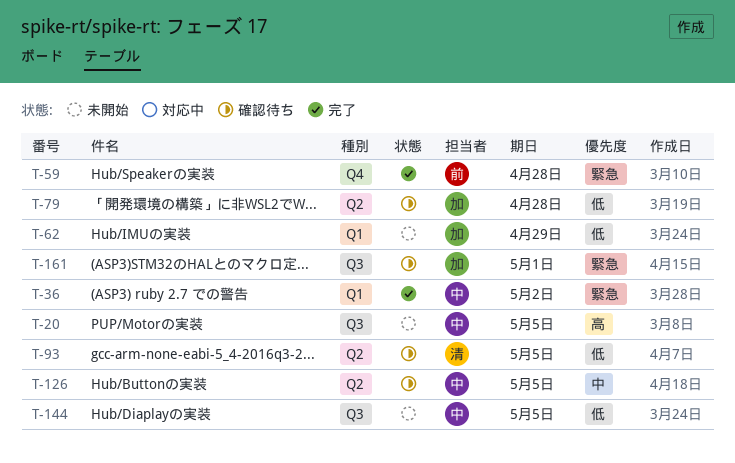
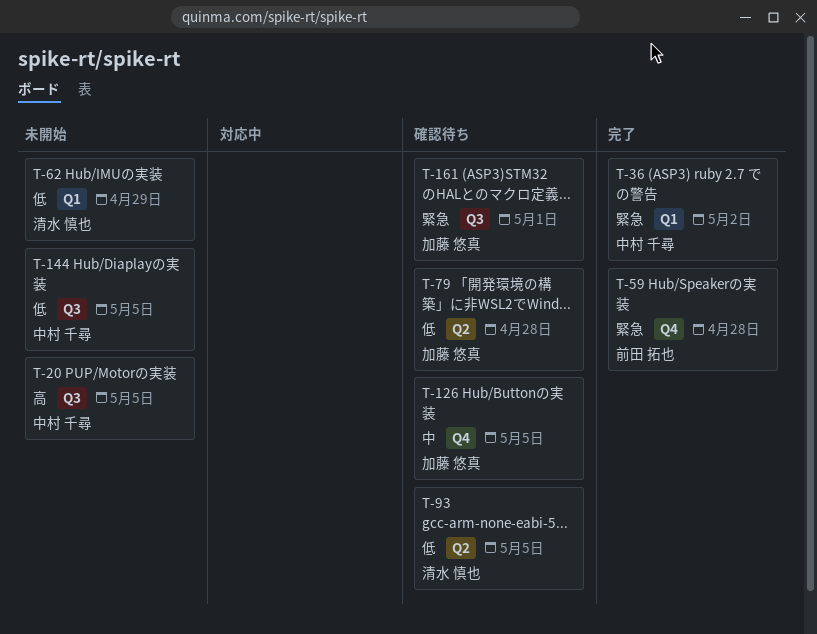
T-62, owner: 加藤 悠真 -> 清水 慎也
T-126, owner: 中村 千尋 -> 加藤 悠真
T-126, label: Q2 -> Q4

